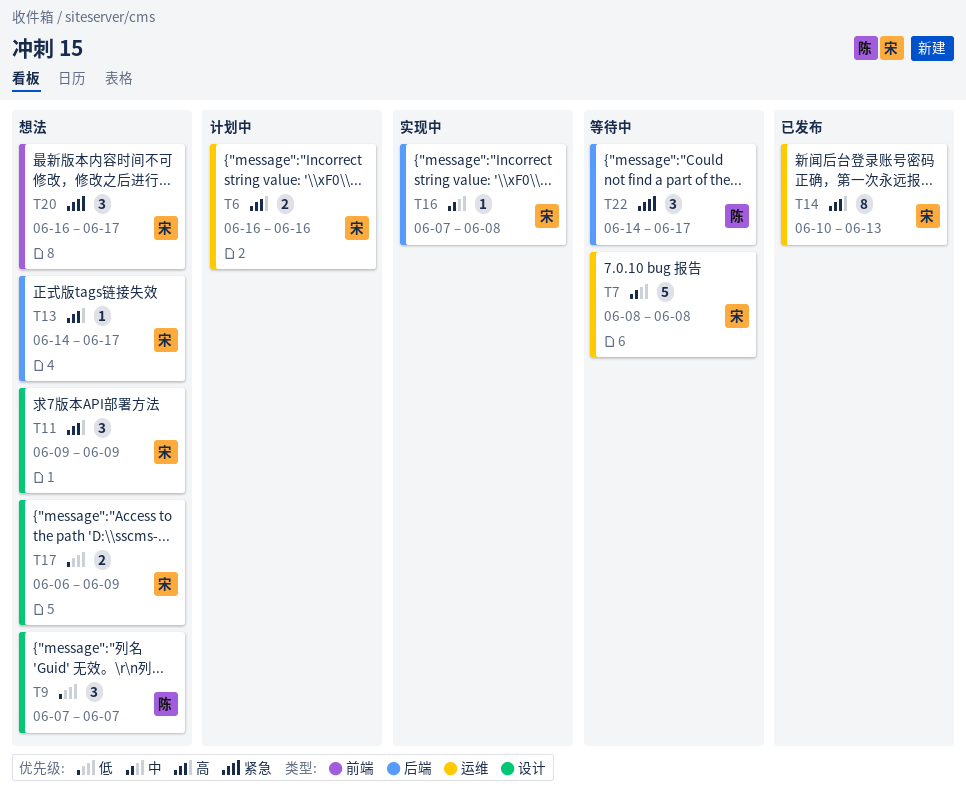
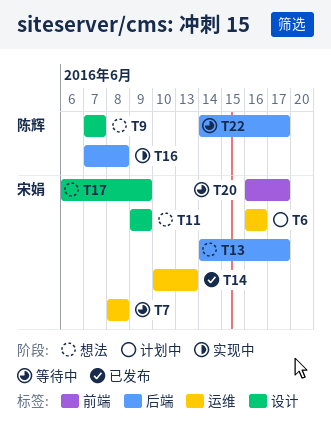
T16, owner: 宋娟 -> 陈辉
T20, status: 想法 -> 等待中

